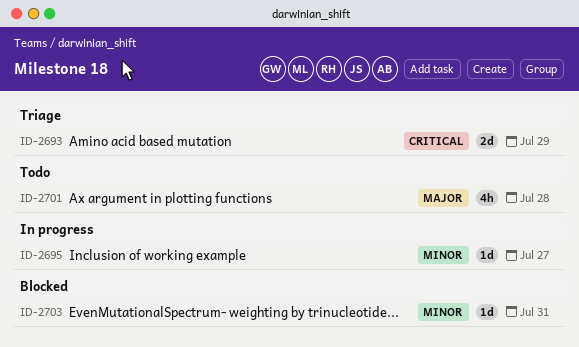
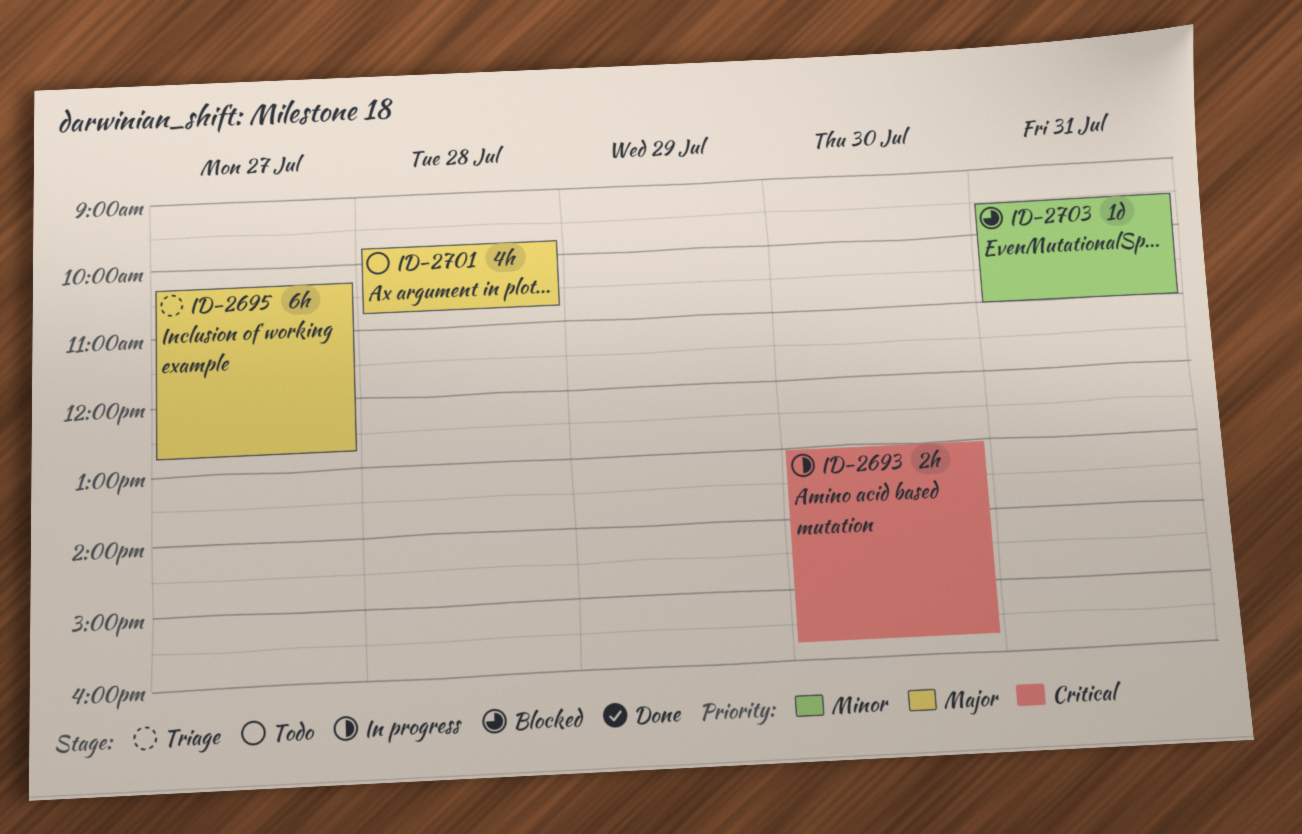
ID-2693, status: Triage -> In progress
ID-2693, estimate: 2d -> 2h
ID-2693, day: Jul 29 -> Jul 30
ID-2695, status: In progress -> Triage
ID-2695, priority: Minor -> Major
ID-2695, estimate: 1d -> 6h

